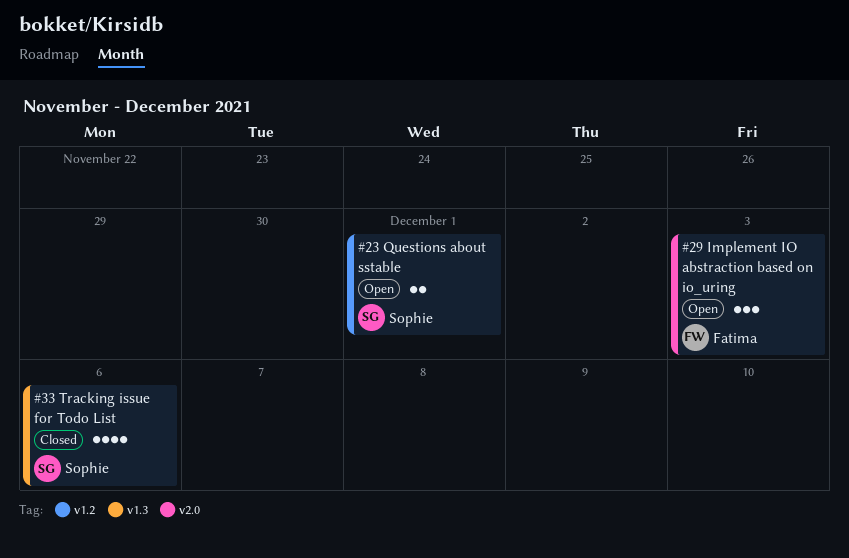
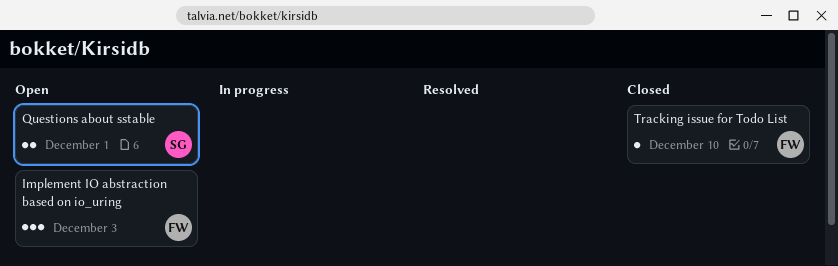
Tracking issue for Todo List, owner: Sophie -> Fatima
Tracking issue for Todo List, estimate: 4 -> 1
Tracking issue for Todo List, due: Dec 6 -> Dec 10

